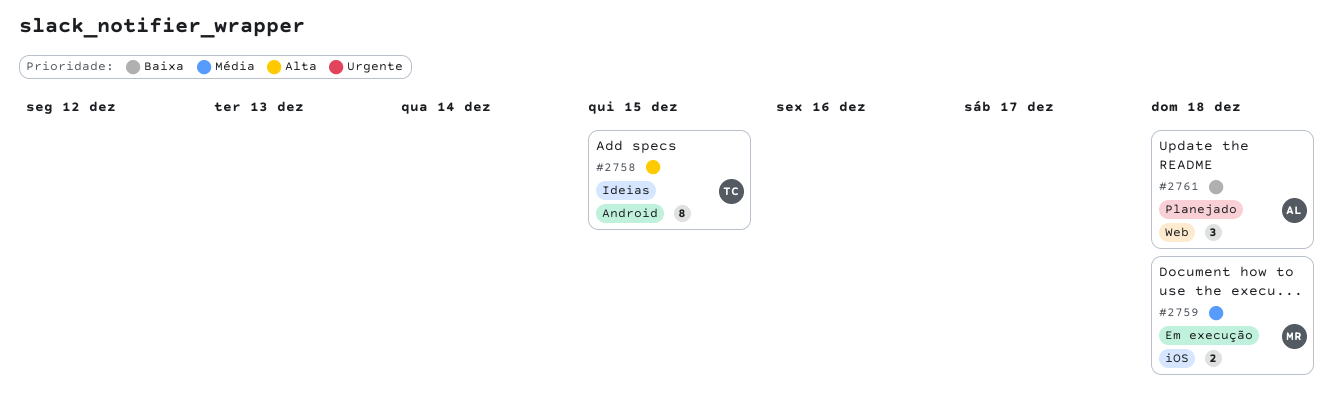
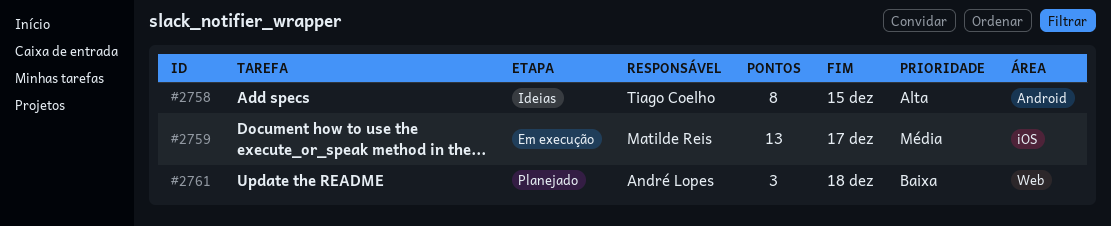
#2759, estimate: 2 -> 13
#2759, due: Dec 18 -> Dec 17

